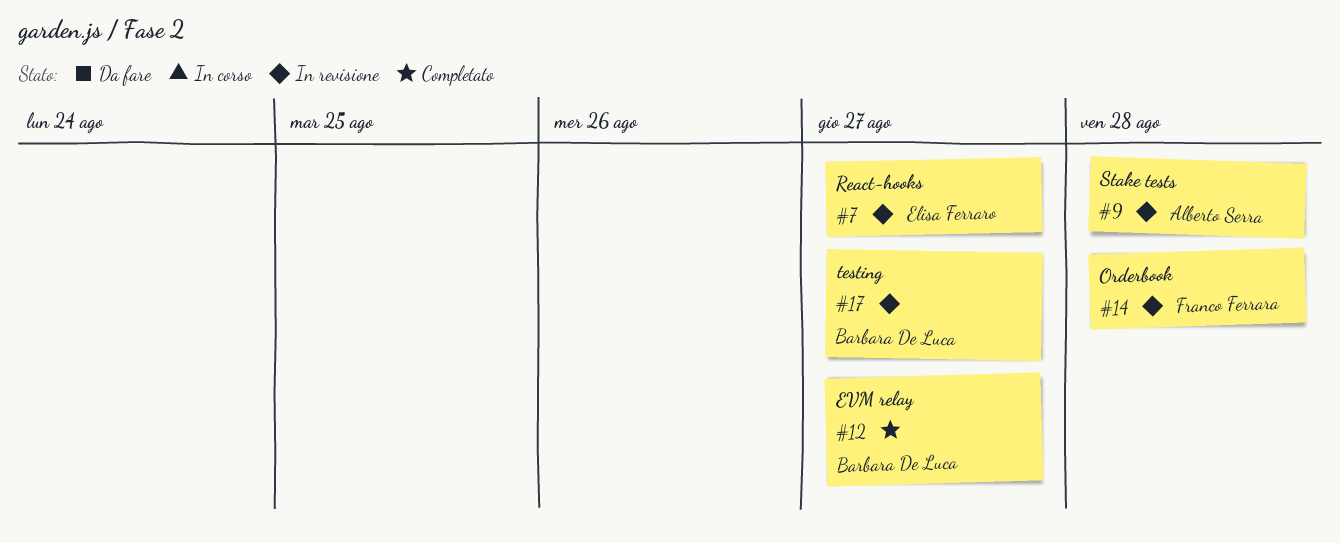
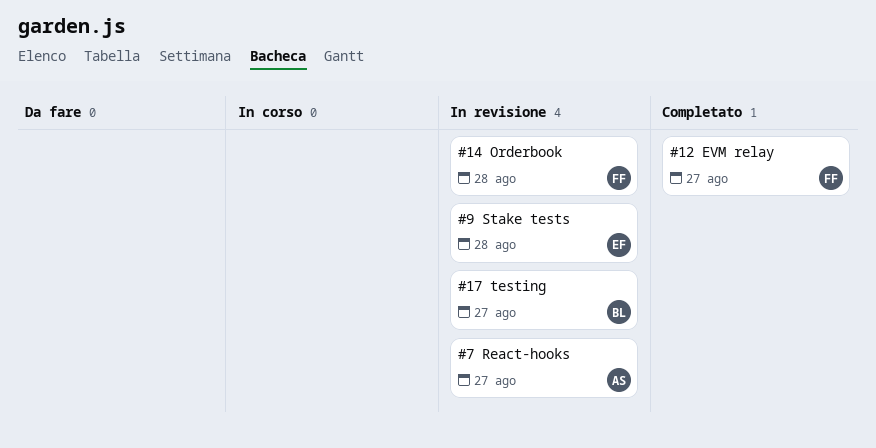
#7, owner: Elisa Ferraro -> Alberto Serra
#9, owner: Alberto Serra -> Elisa Ferraro
#12, owner: Barbara De Luca -> Franco Ferrara

